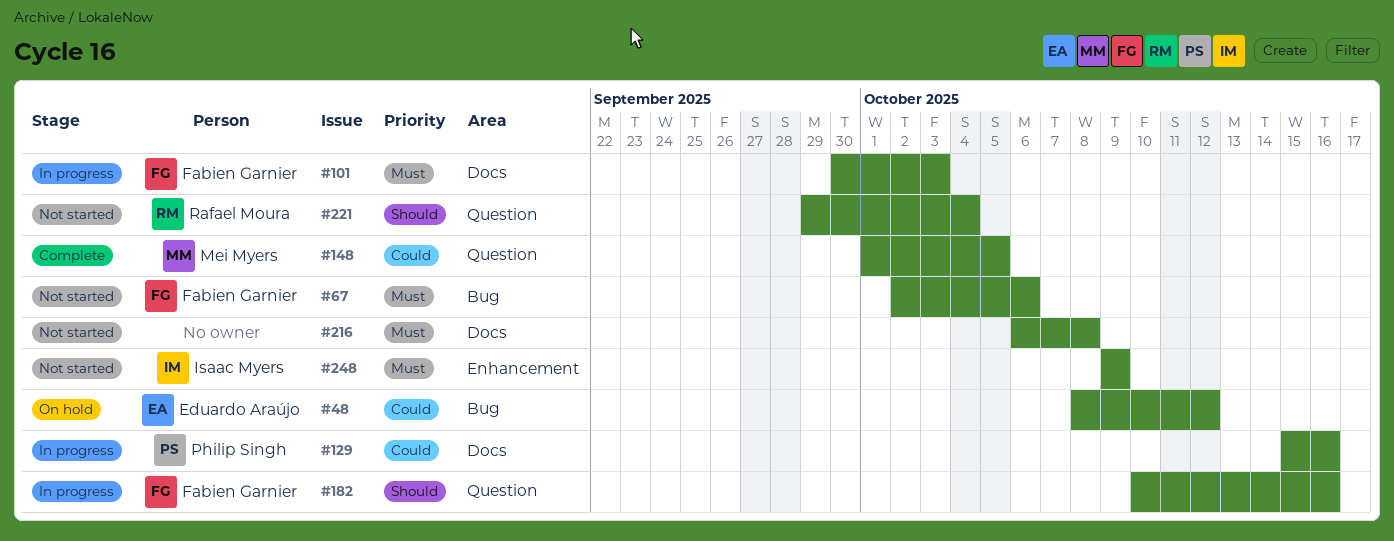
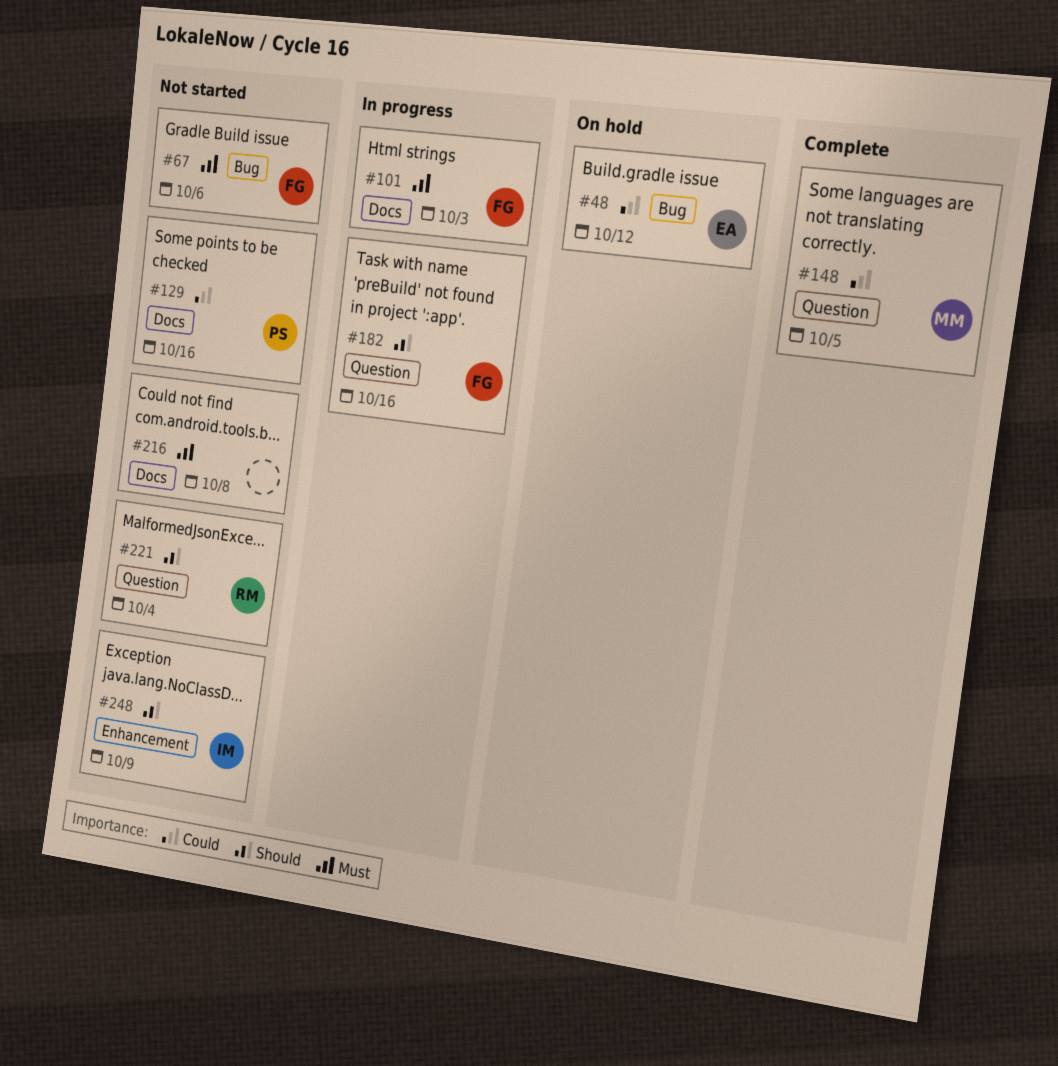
#129, status: In progress -> Not started
#248, priority: Must -> Should

